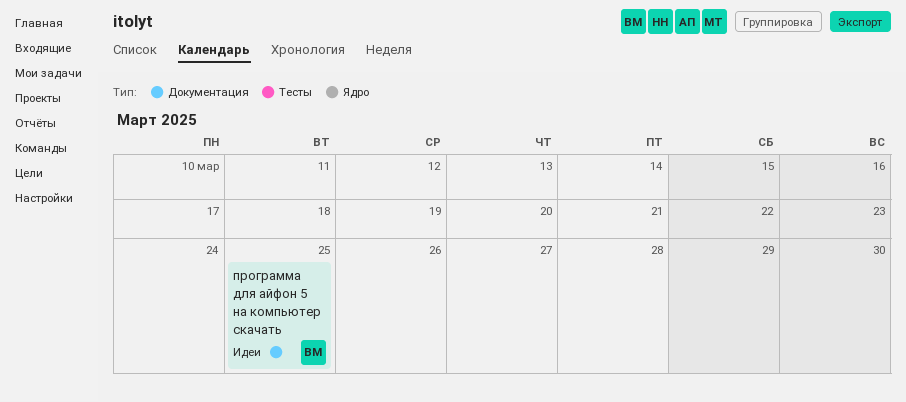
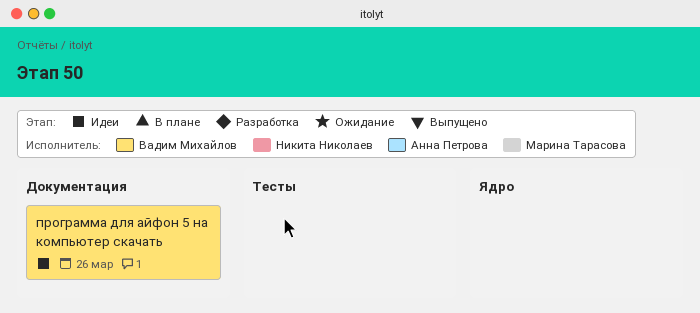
программа для айфон 5 на компьютер скачать, due: Mar 25 -> Mar 26

